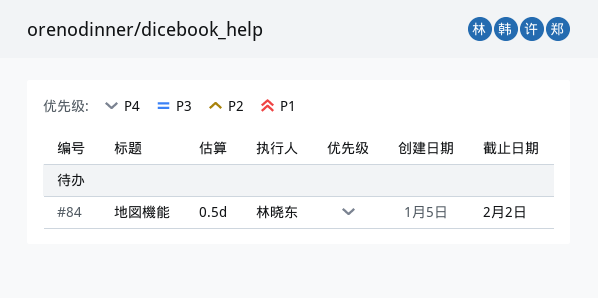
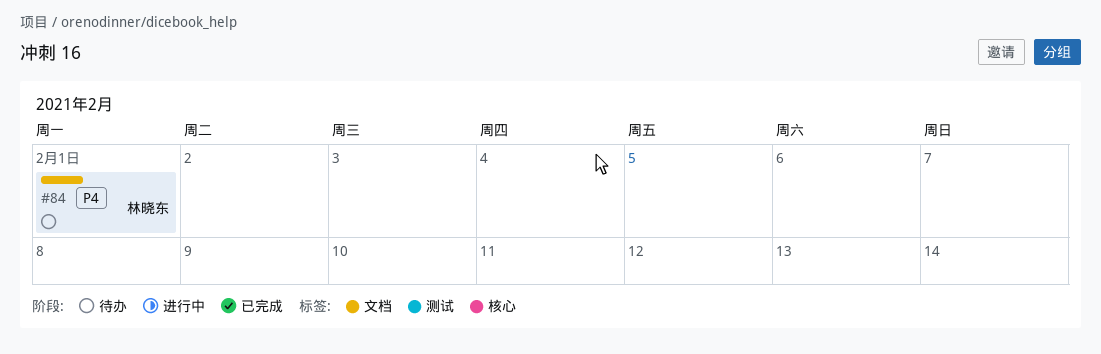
#84, due: Feb 2 -> Feb 1

